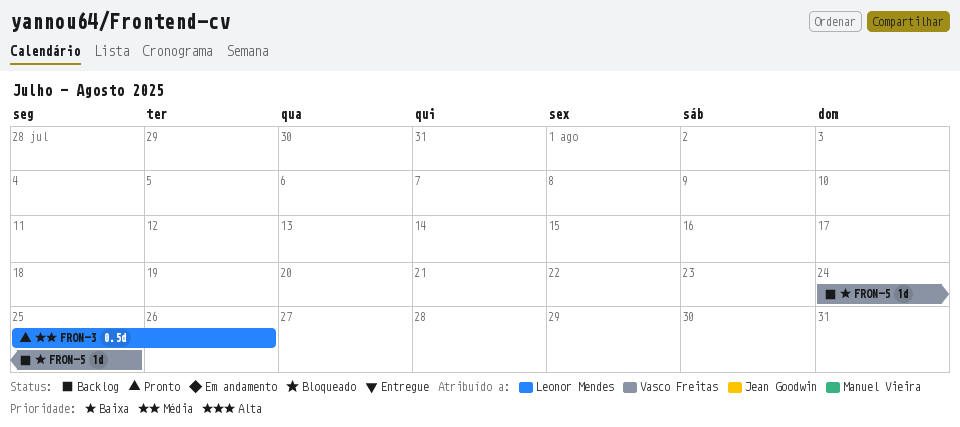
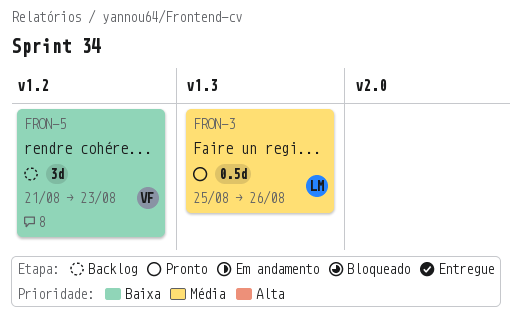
FRON-5, estimate: 1d -> 3d
FRON-5, start: Aug 24 -> Aug 21
FRON-5, due: Aug 25 -> Aug 23

